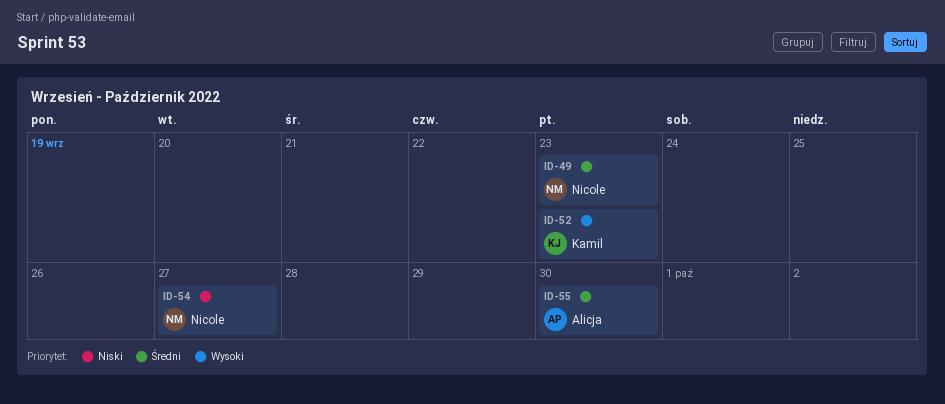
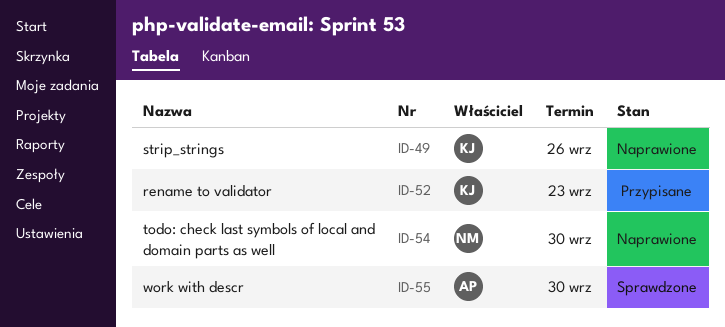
ID-49, owner: Nicole -> Kamil
ID-49, due: Sep 23 -> Sep 26
ID-54, due: Sep 27 -> Sep 30

